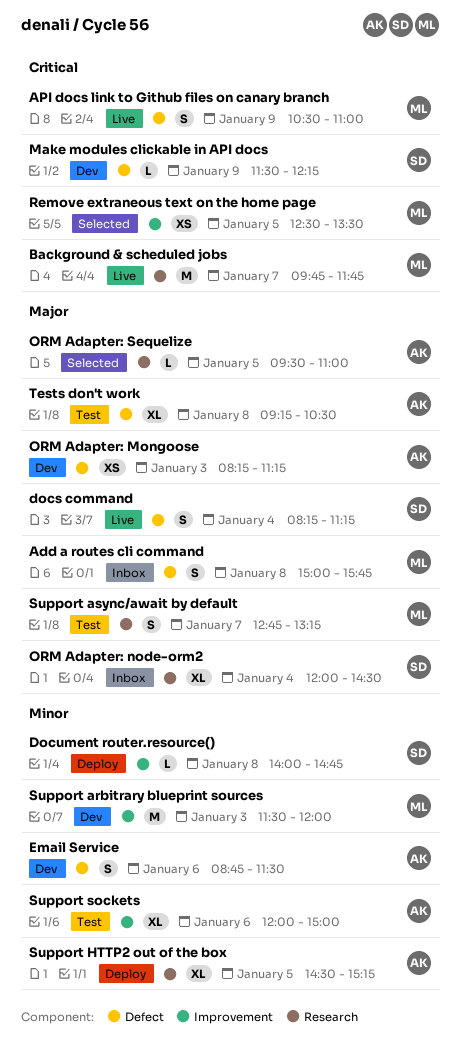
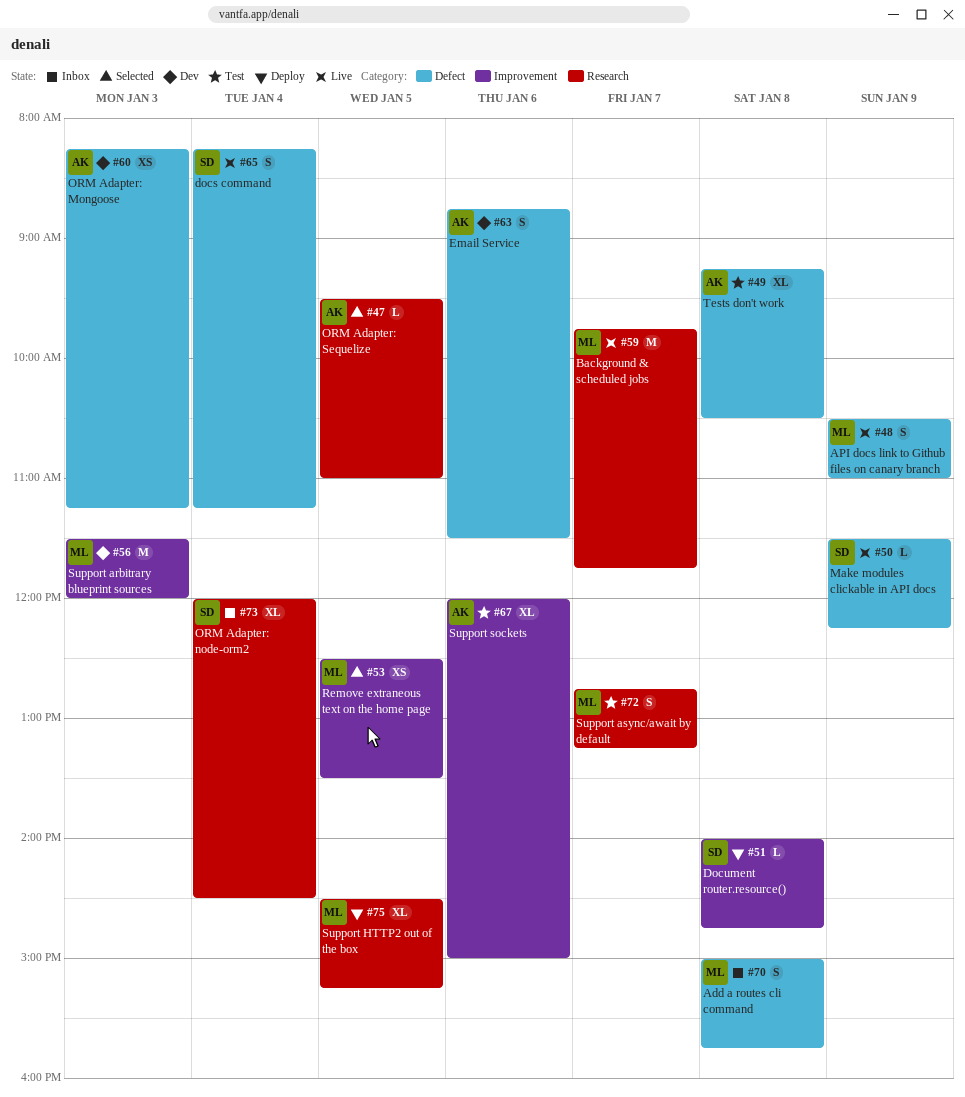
Make modules clickable in API docs, status: Dev -> Live
Support HTTP2 out of the box, owner: AK -> ML

